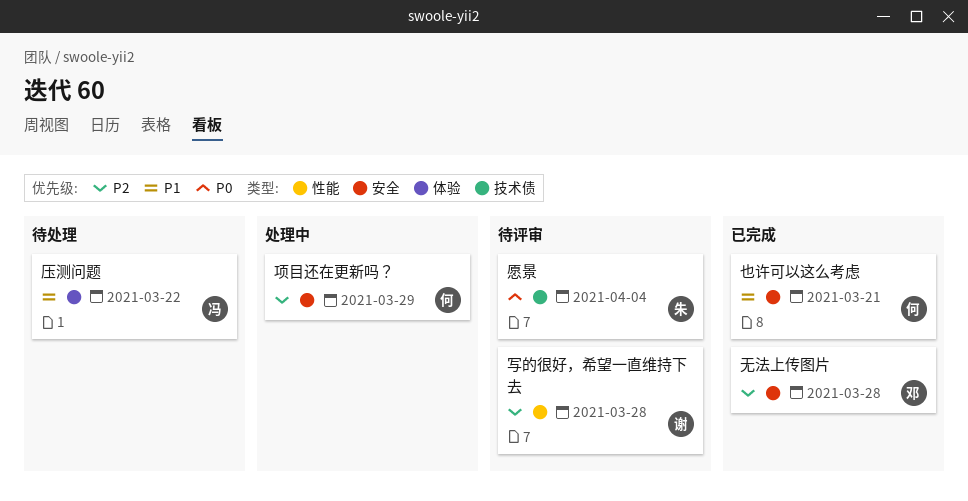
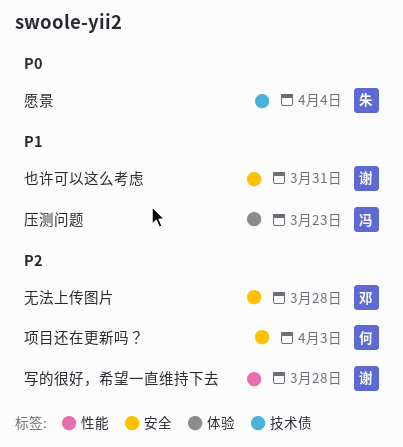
也许可以这么考虑, owner: 何 -> 谢
也许可以这么考虑, due: Mar 21 -> Mar 31
压测问题, due: Mar 22 -> Mar 23
项目还在更新吗？, due: Mar 29 -> Apr 3

